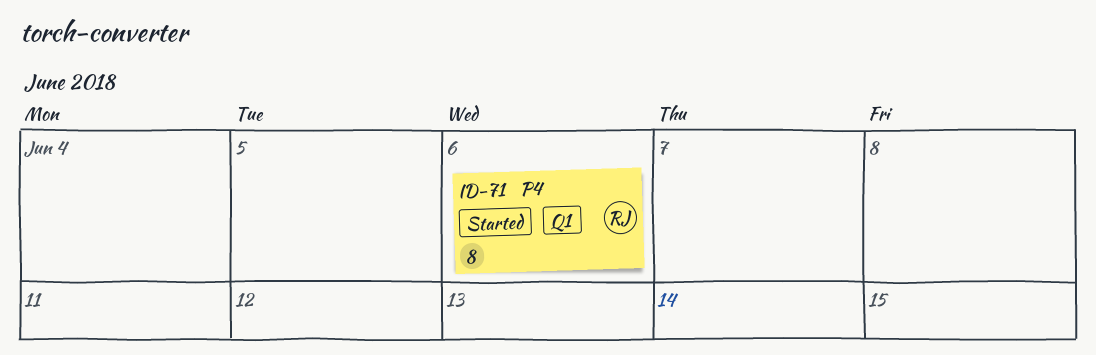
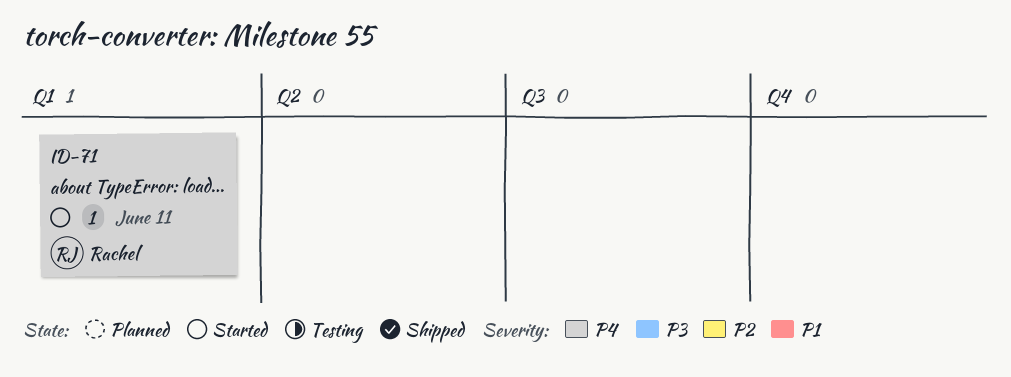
ID-71, estimate: 8 -> 1
ID-71, due: Jun 6 -> Jun 11

